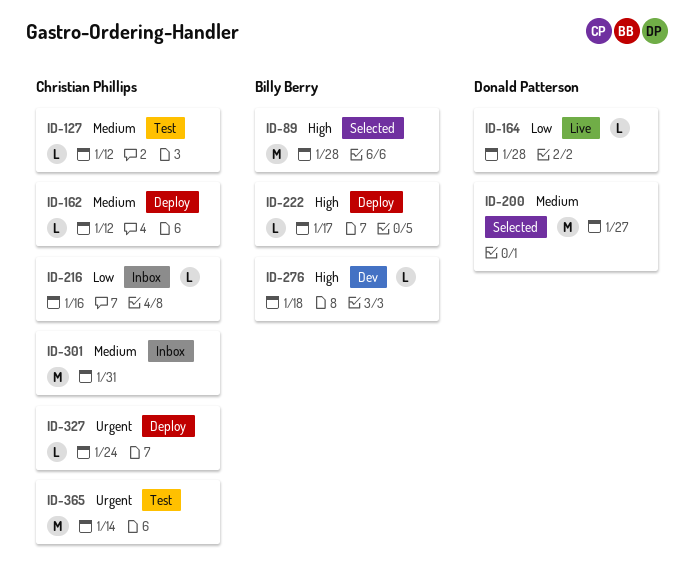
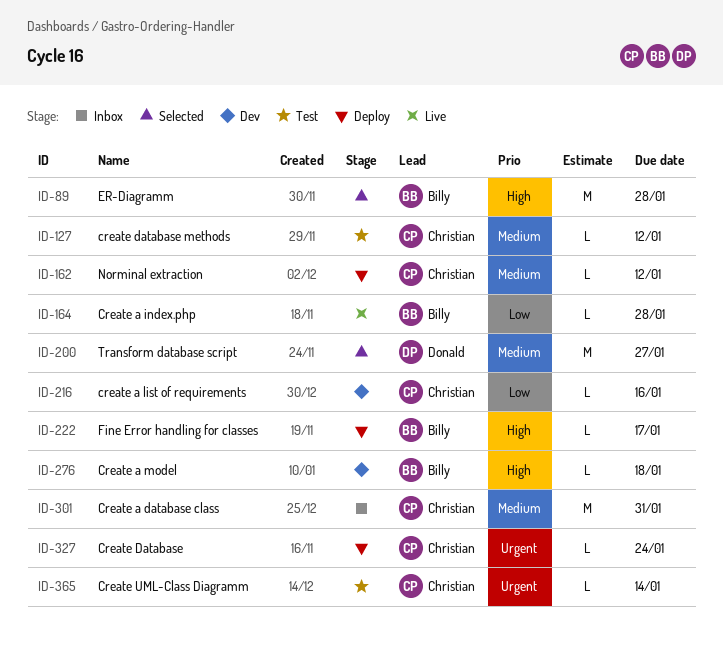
ID-164, owner: Donald Patterson -> Billy Berry
ID-216, status: Inbox -> Dev
ID-365, estimate: M -> L

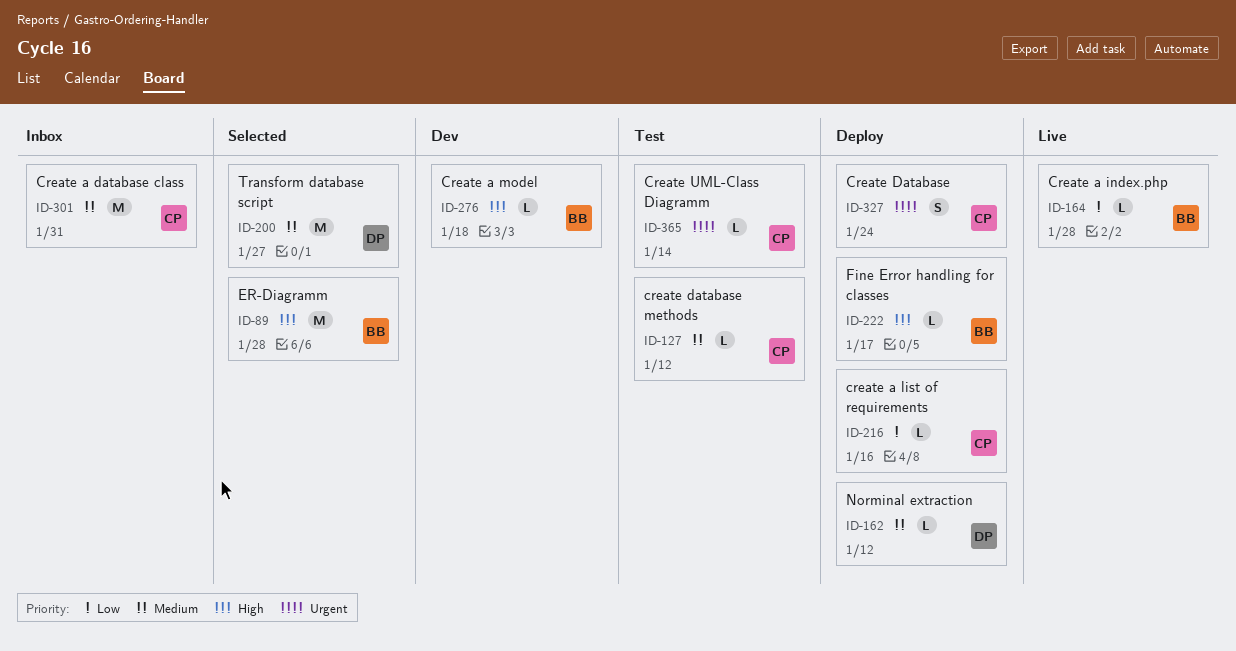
ID-162, owner: Christian -> Donald
ID-216, status: Dev -> Deploy
ID-327, estimate: L -> S

